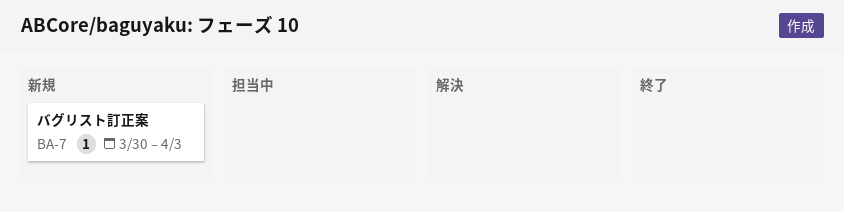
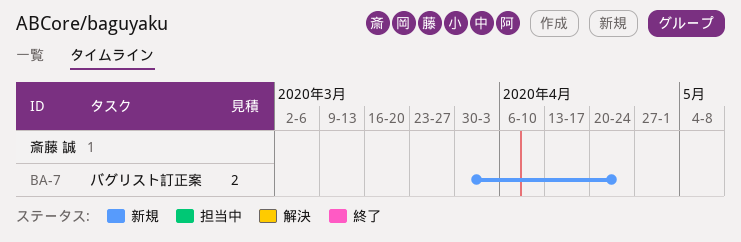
BA-7, estimate: 1 -> 2
BA-7, due: Apr 3 -> Apr 24

